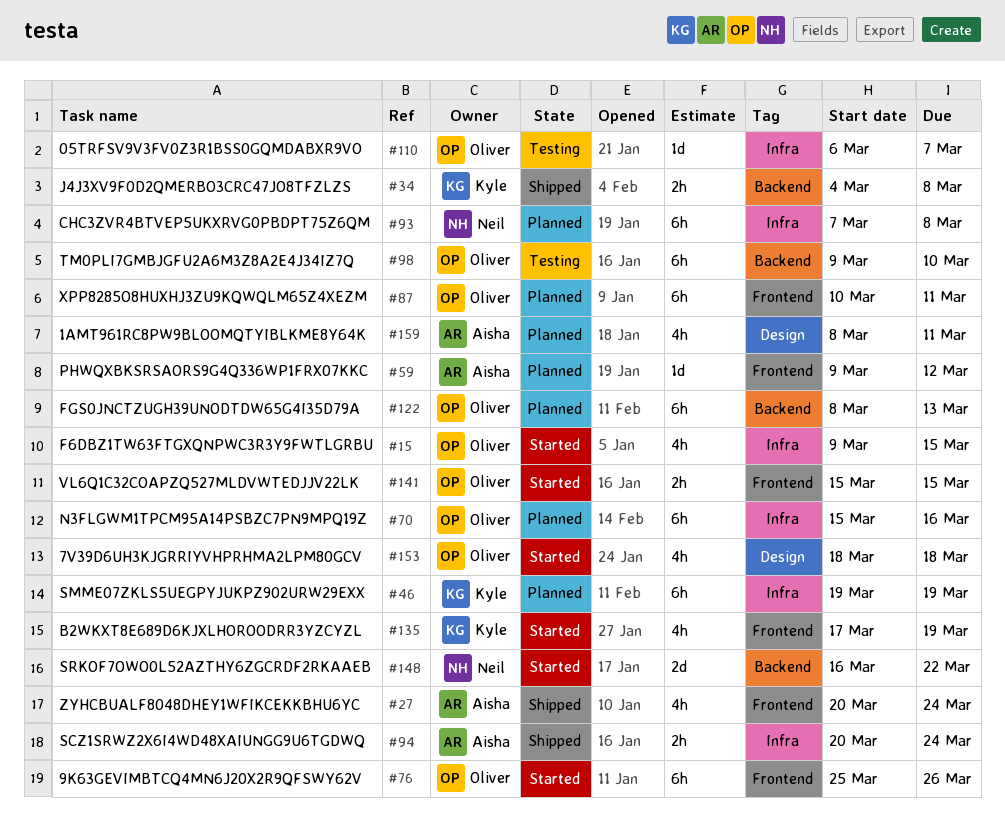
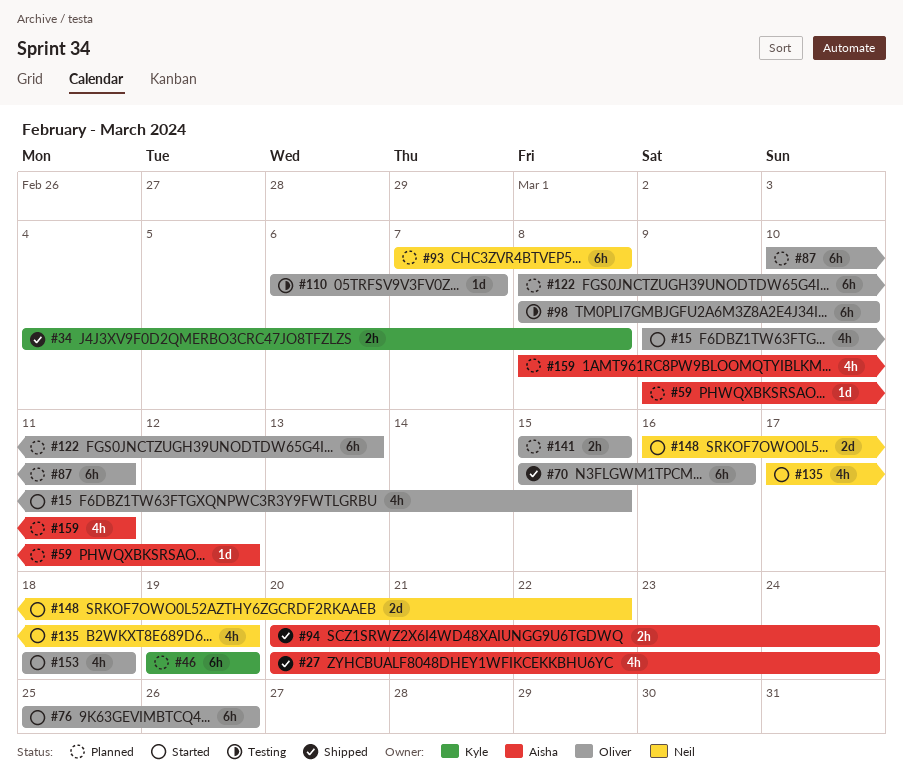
#70, status: Planned -> Shipped
#98, start: Mar 9 -> Mar 8
#135, owner: Kyle -> Neil
#141, status: Started -> Planned

